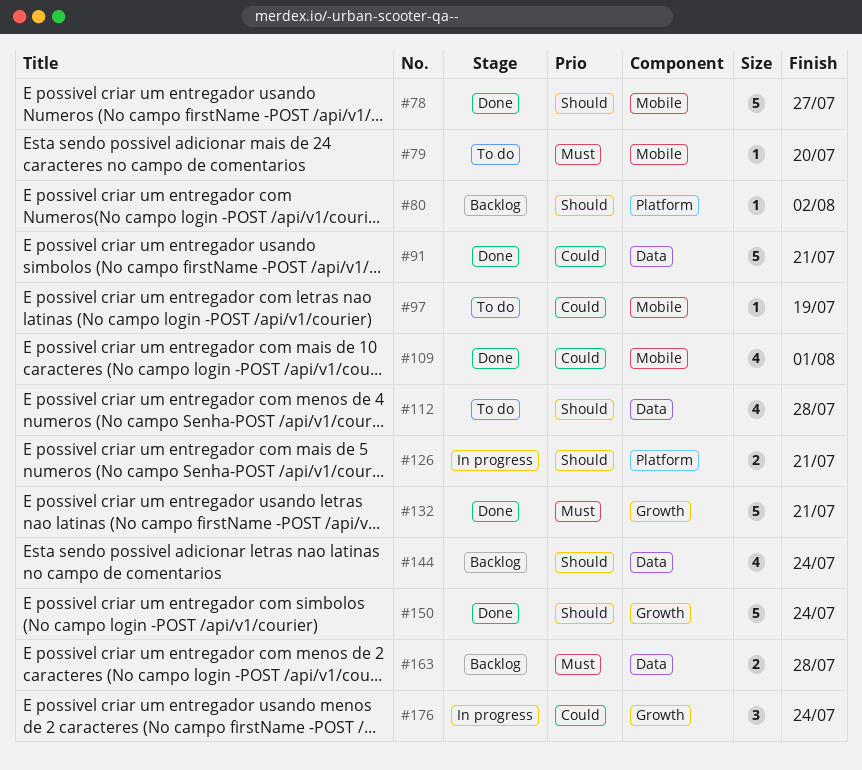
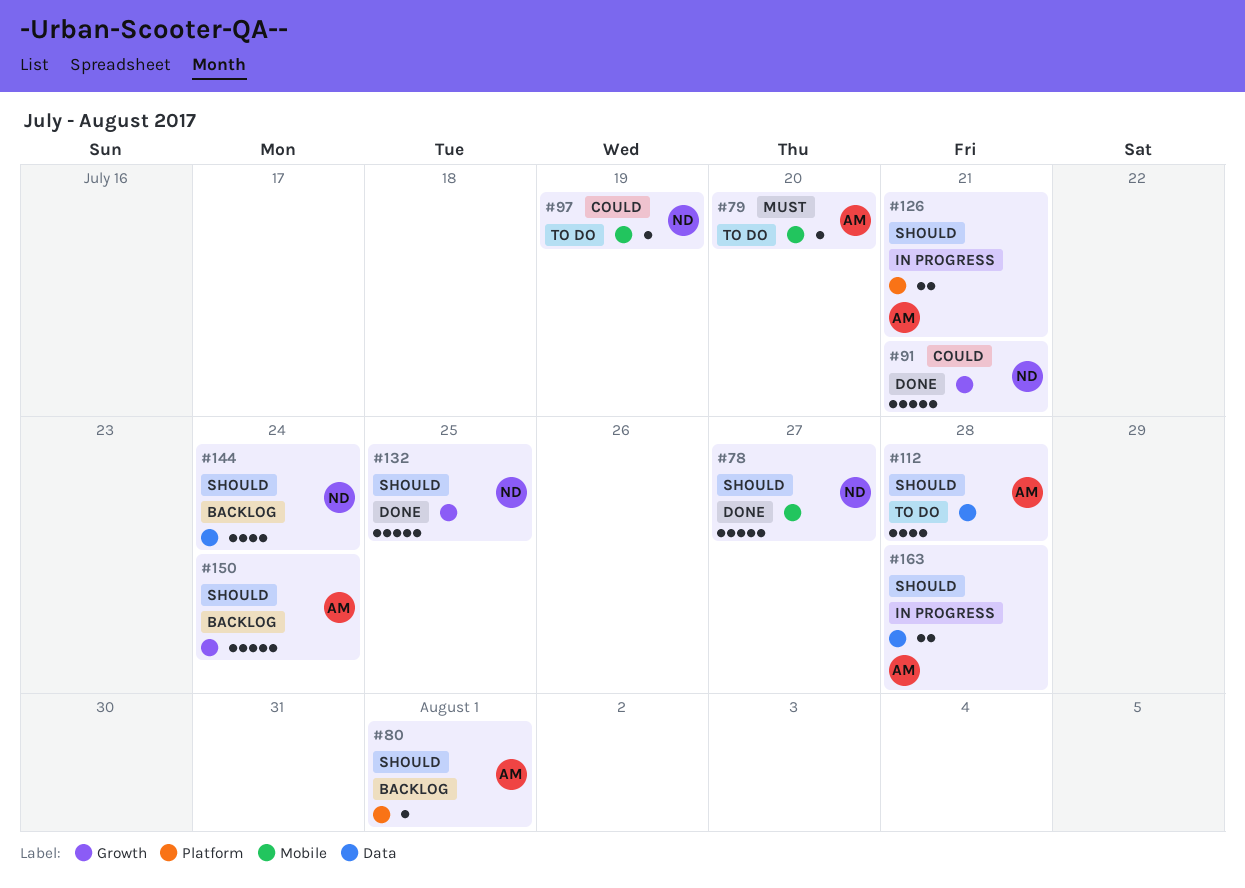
#80, due: Aug 2 -> Aug 1
#91, label: Data -> Growth
#109: present -> none
#132, priority: Must -> Should
#132, due: Jul 21 -> Jul 25
#150, status: Done -> Backlog
#163, status: Backlog -> In progress
#163, priority: Must -> Should
#176: present -> none

